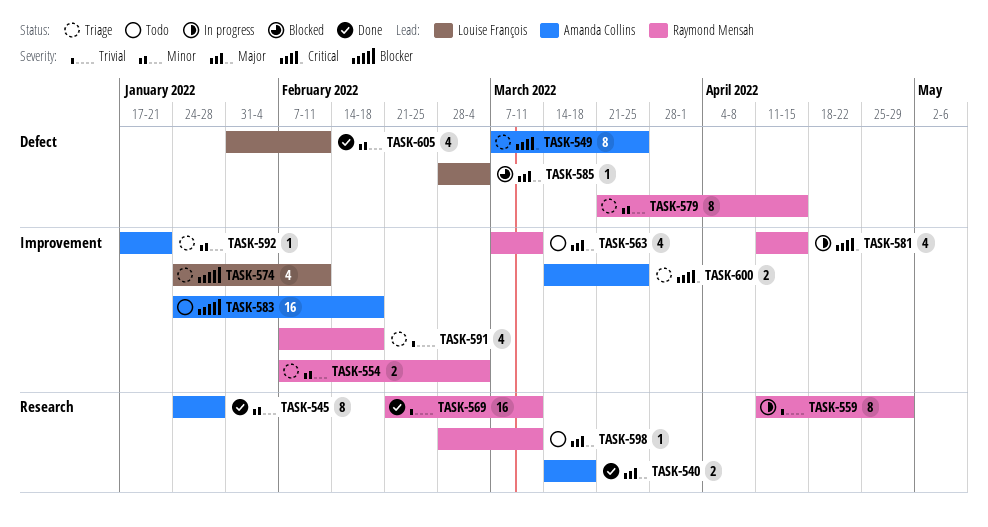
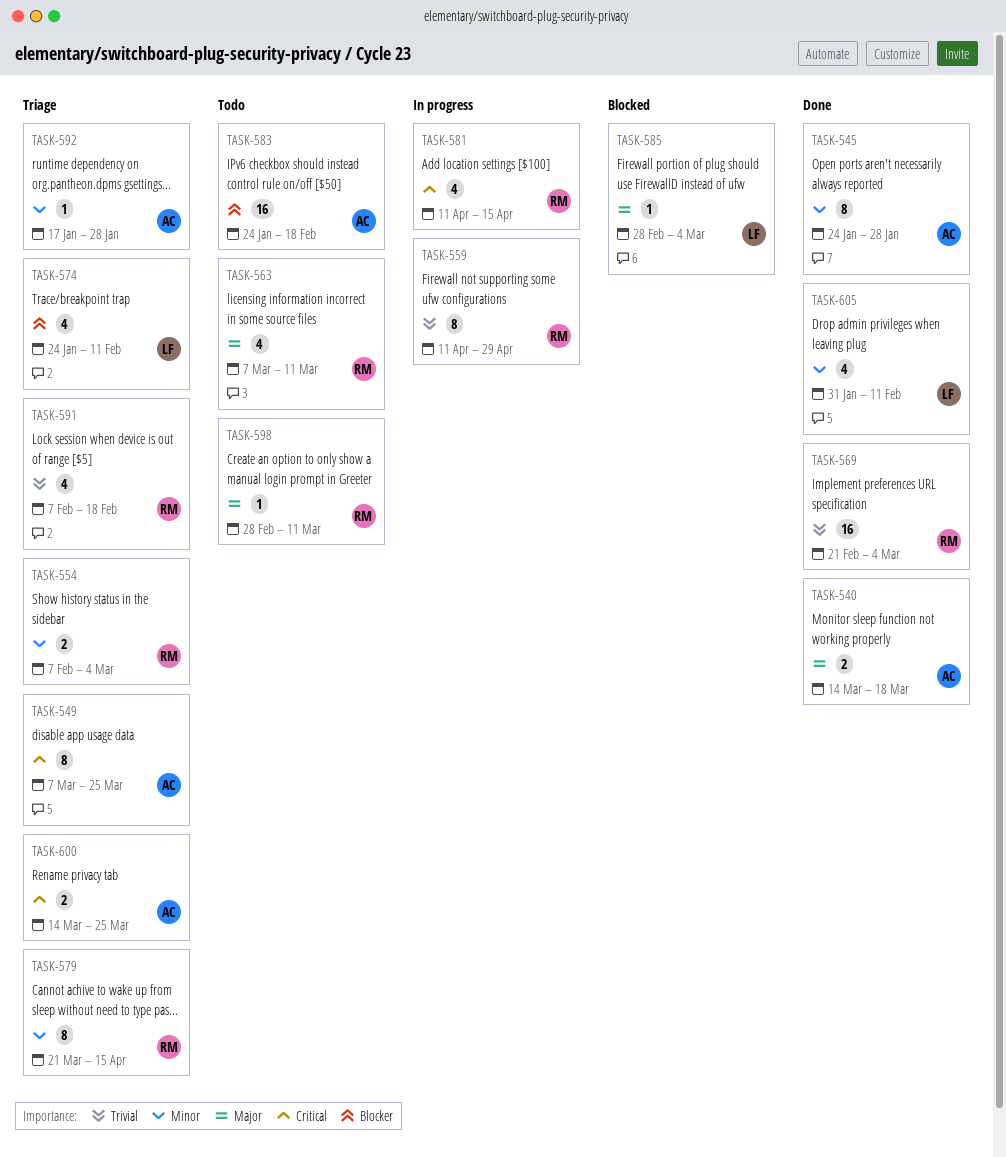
TASK-569, due: Mar 11 -> Mar 4
TASK-592, due: Jan 21 -> Jan 28

